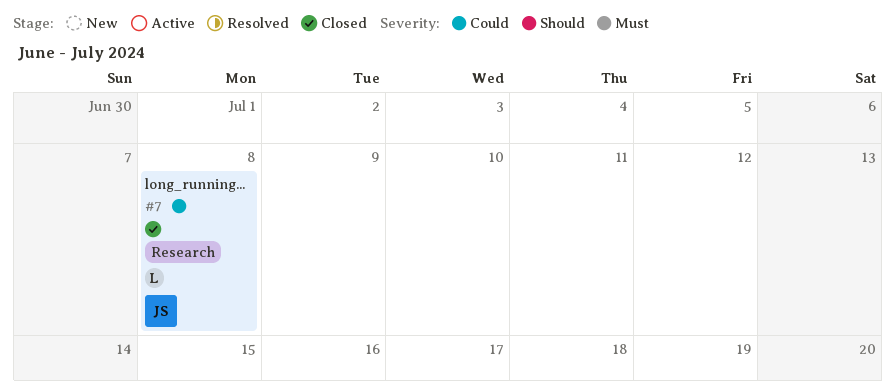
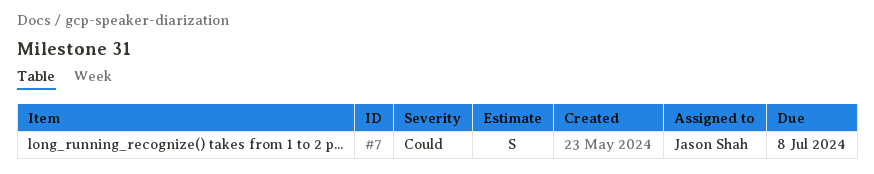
#7, estimate: L -> S

